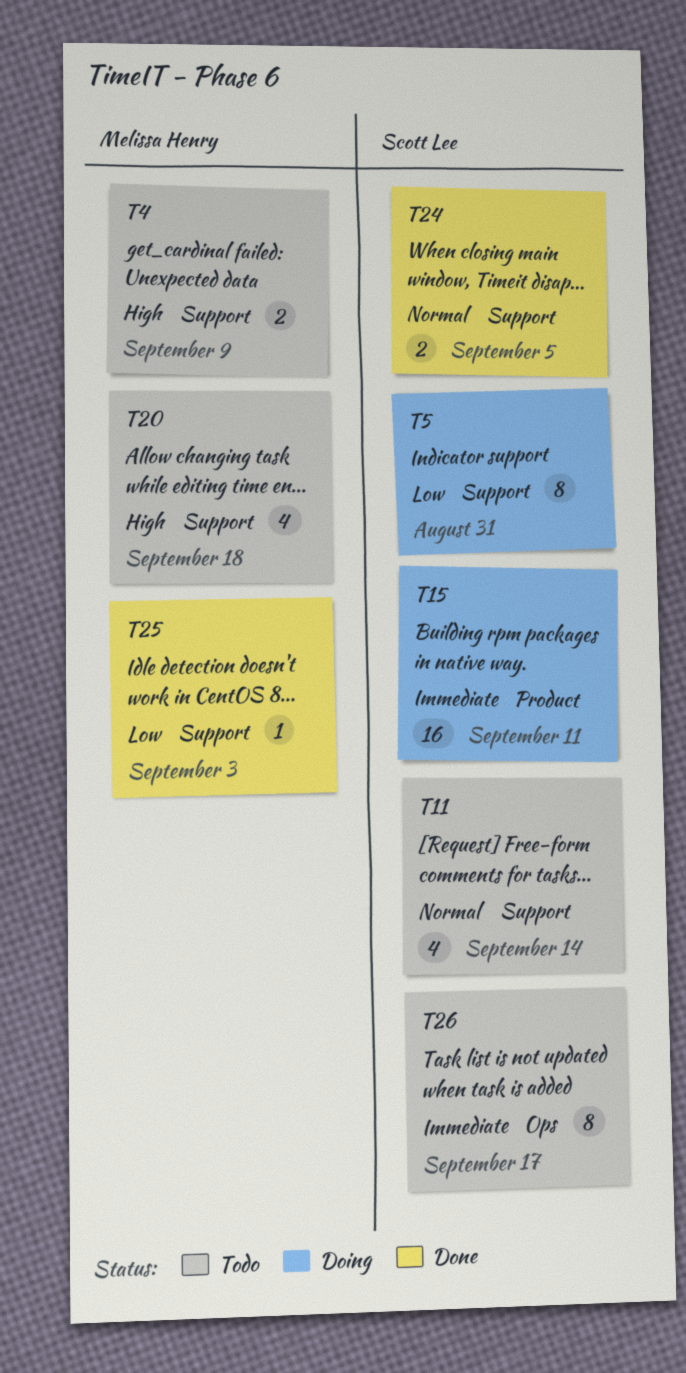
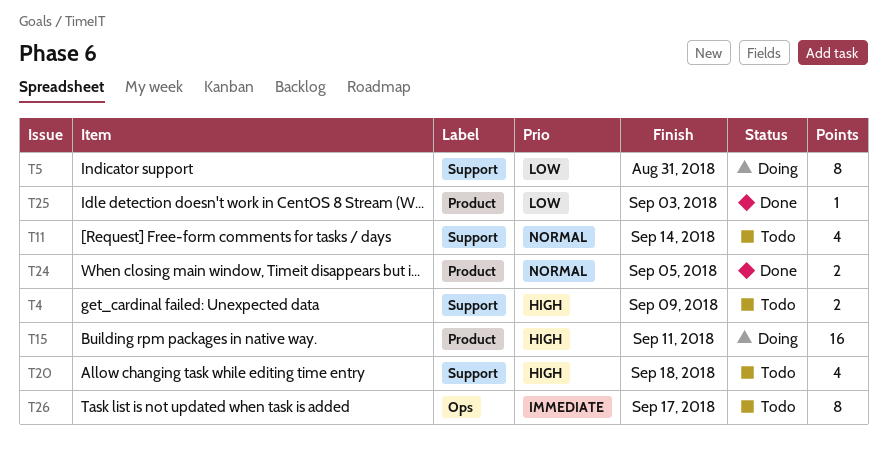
T15, priority: Immediate -> High
T24, label: Support -> Product
T25, label: Support -> Product

